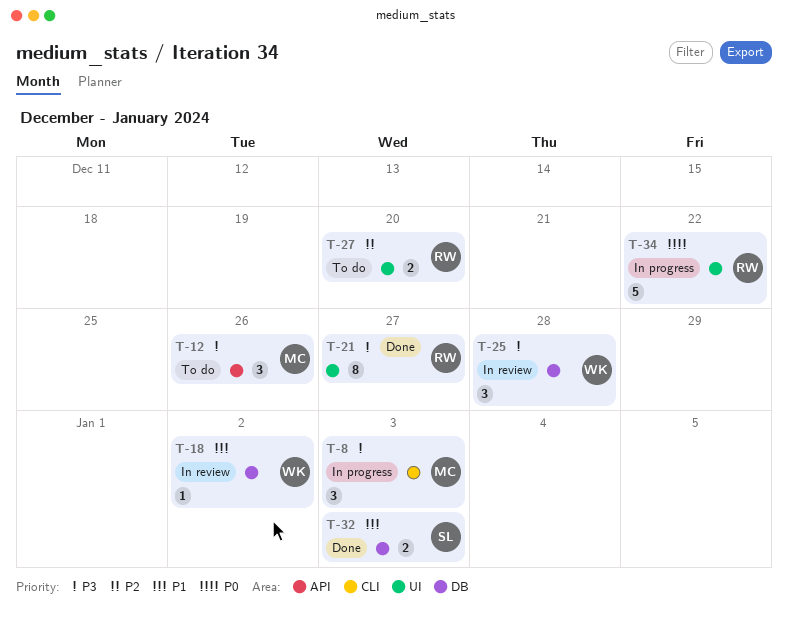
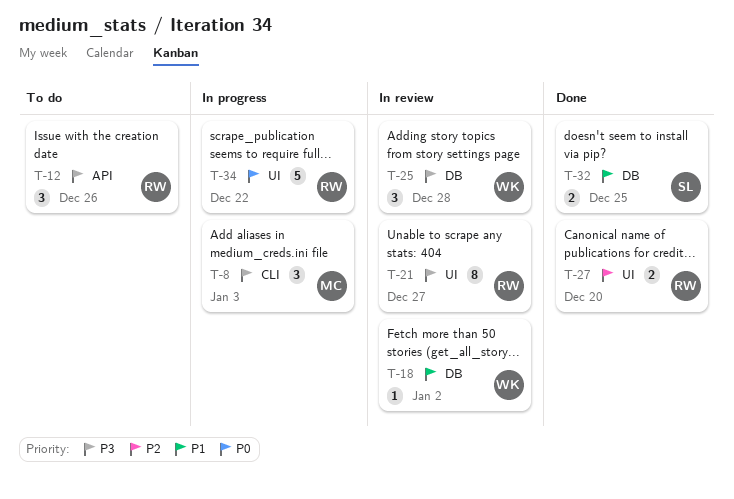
T-12, owner: MC -> RW
T-21, status: Done -> In review
T-27, status: To do -> Done
T-32, due: Jan 3 -> Dec 25

